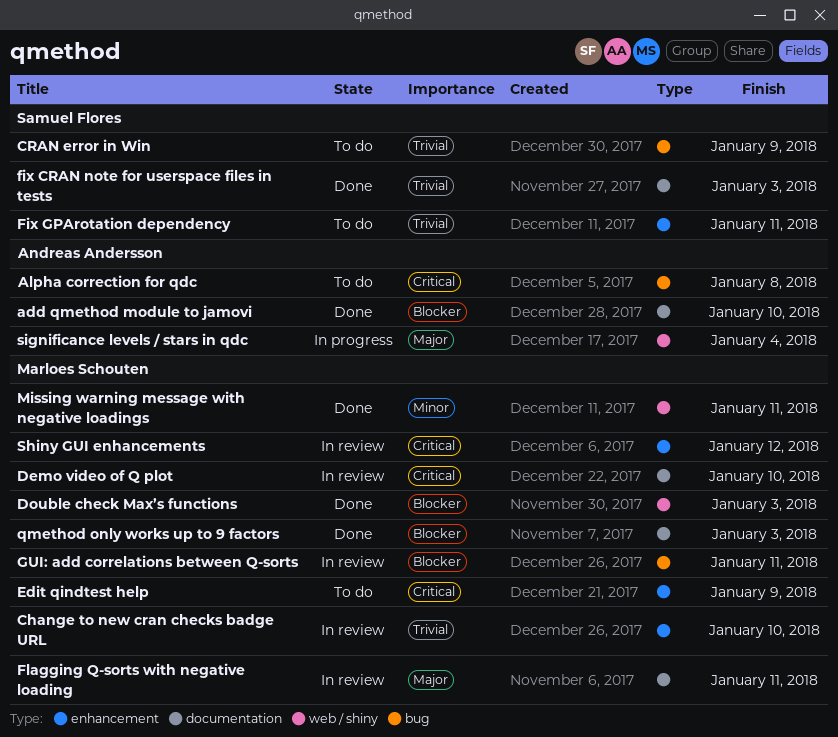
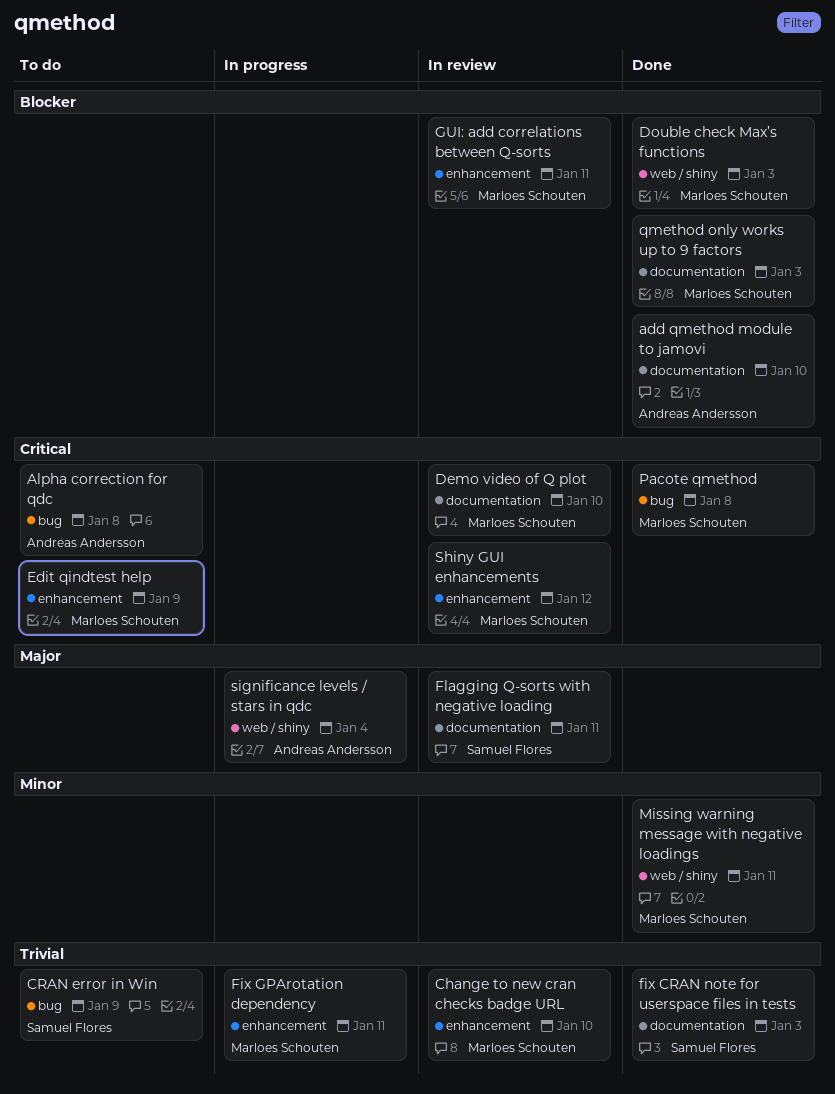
Fix GPArotation dependency, status: To do -> In progress
Fix GPArotation dependency, owner: Samuel Flores -> Marloes Schouten
Flagging Q-sorts with negative loading, owner: Marloes Schouten -> Samuel Flores
GUI: add correlations between Q-sorts, label: bug -> enhancement
Pacote qmethod: none -> present

